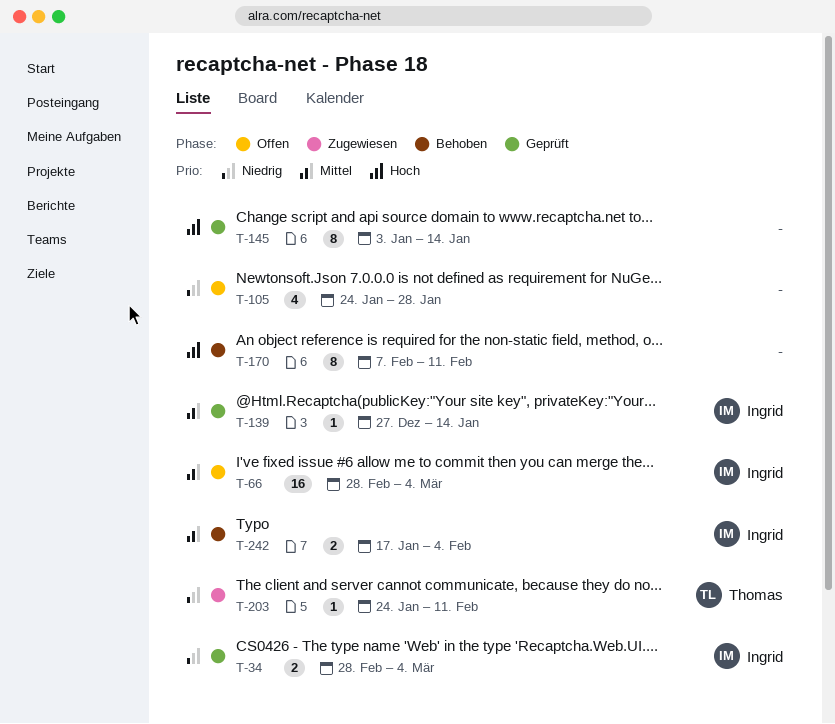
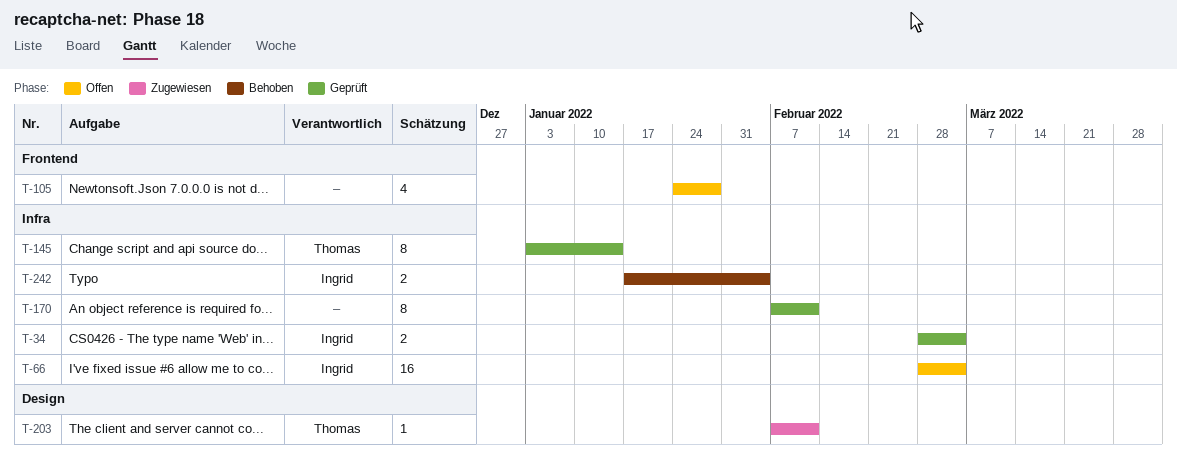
T-139: present -> none
T-145, owner: none -> Thomas
T-170, status: Behoben -> Geprüft
T-203, start: Jan 24 -> Feb 7

